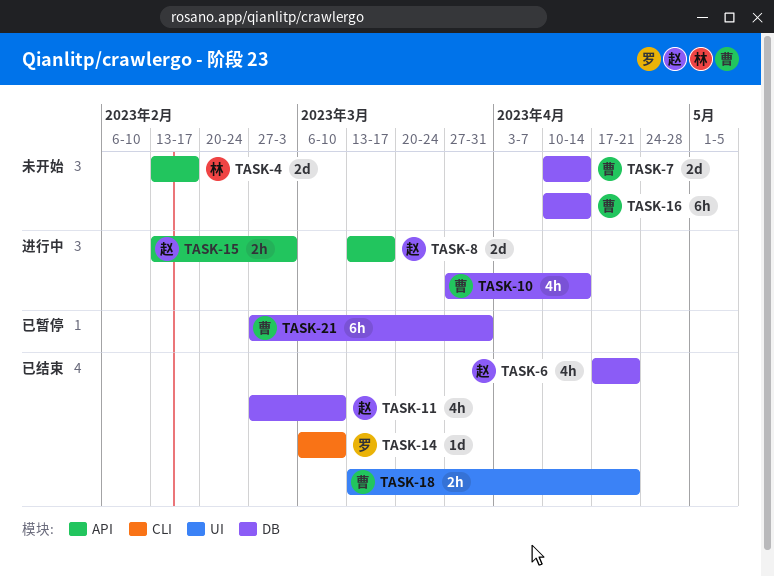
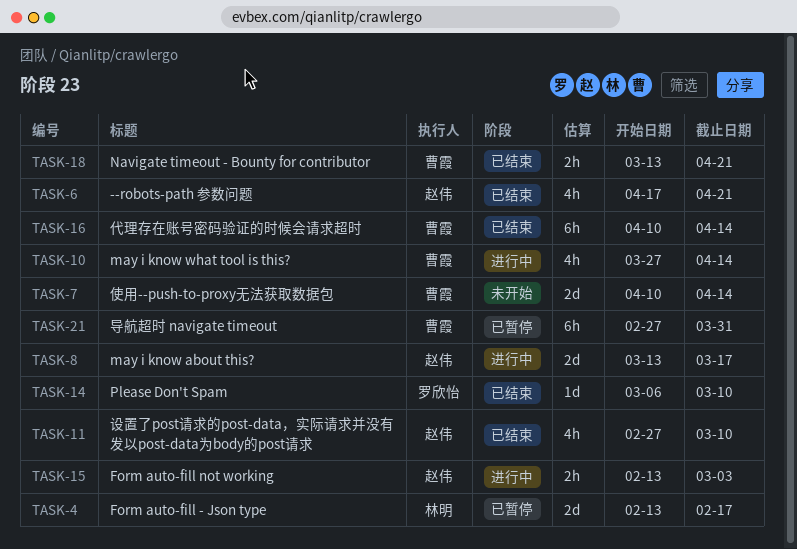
TASK-4, status: 未开始 -> 已暂停
TASK-16, status: 未开始 -> 已结束

